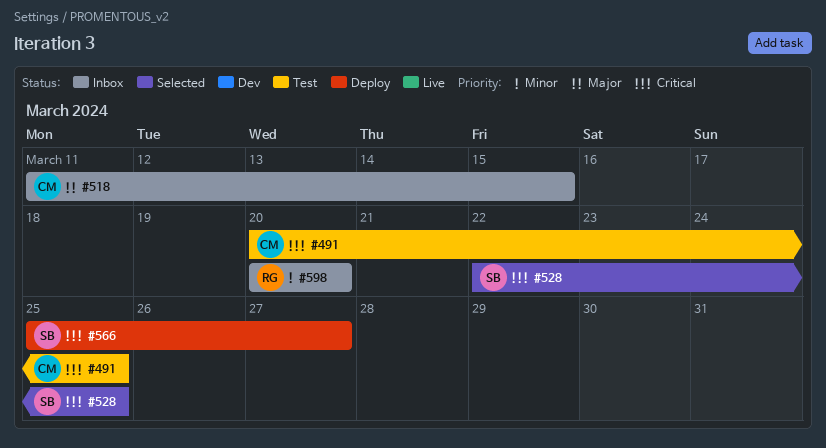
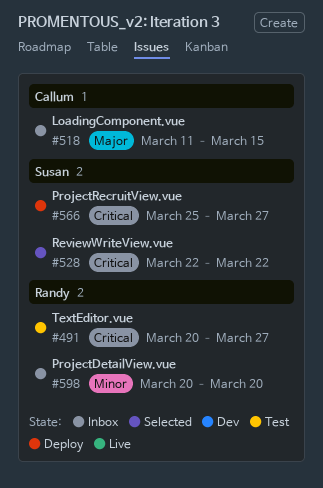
#491, owner: Callum -> Randy
#491, due: Mar 25 -> Mar 27
#528, due: Mar 25 -> Mar 22

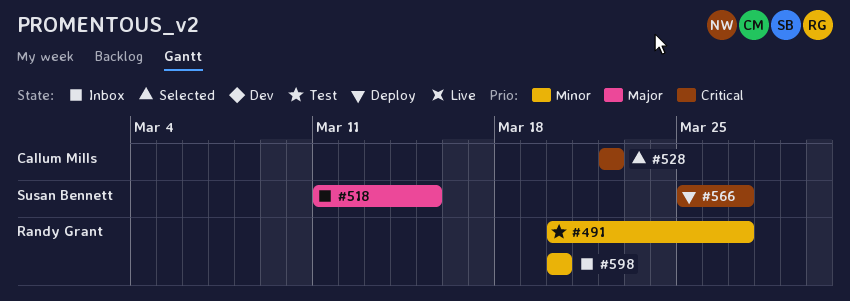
#491, priority: Critical -> Minor
#518, owner: Callum Mills -> Susan Bennett
#528, owner: Susan Bennett -> Callum Mills

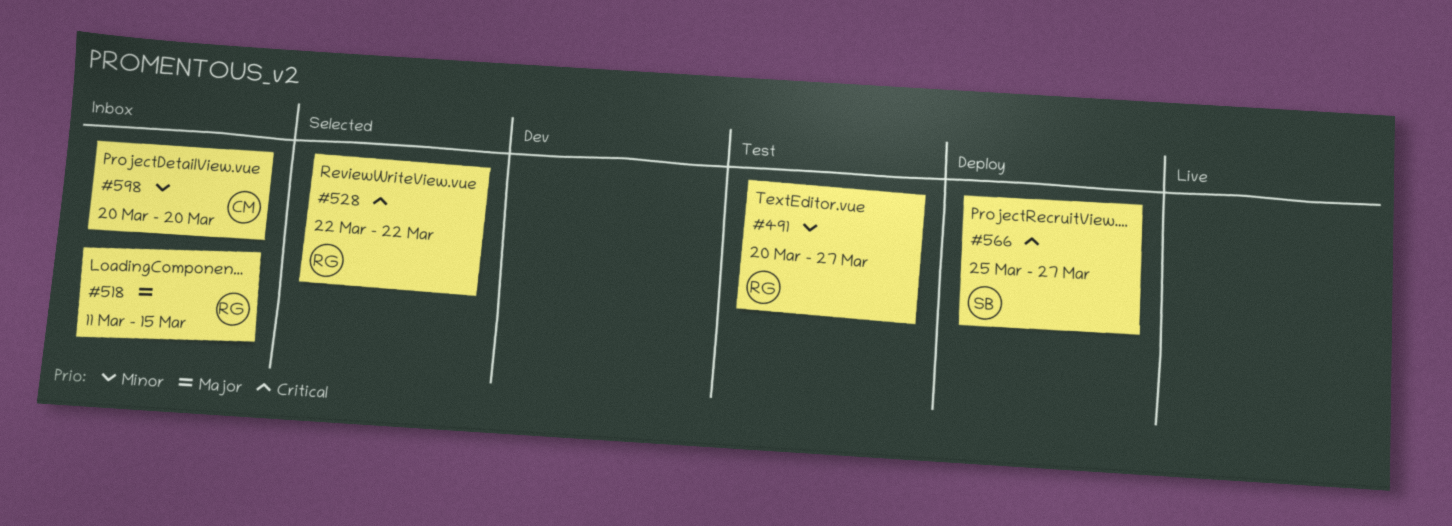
#518, owner: Susan Bennett -> Randy Grant
#528, owner: Callum Mills -> Randy Grant
#598, owner: Randy Grant -> Callum Mills

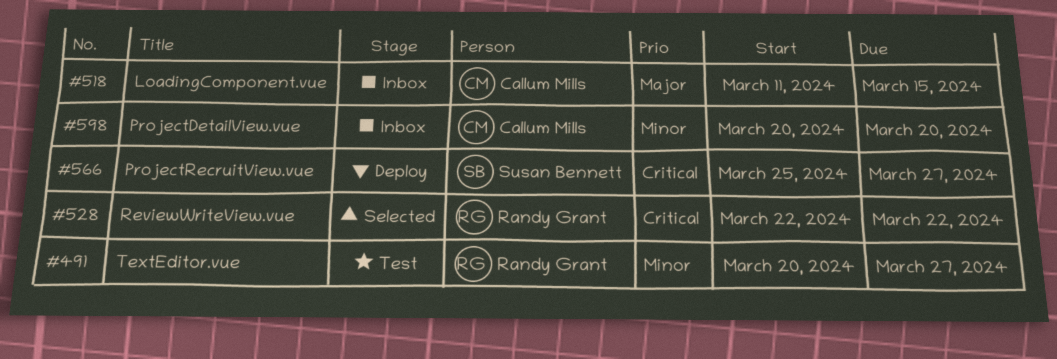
#518, owner: Randy Grant -> Callum Mills

